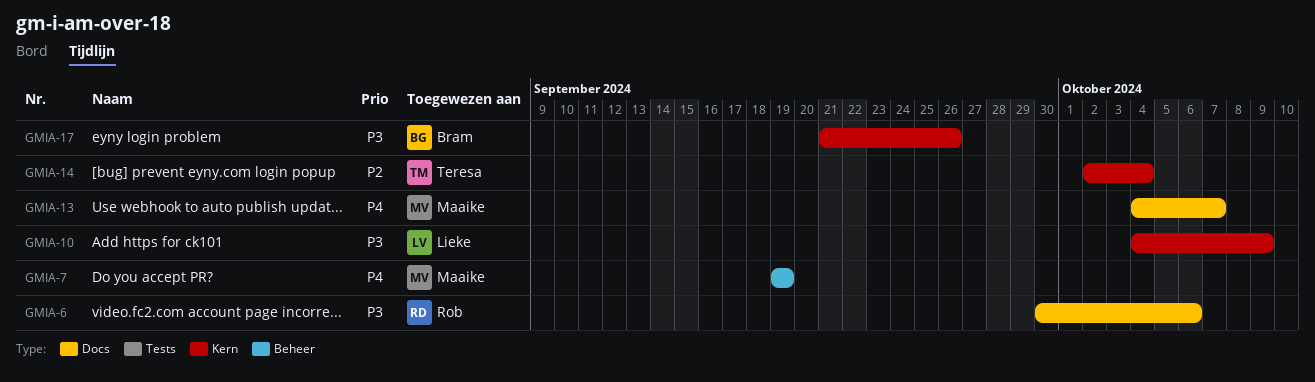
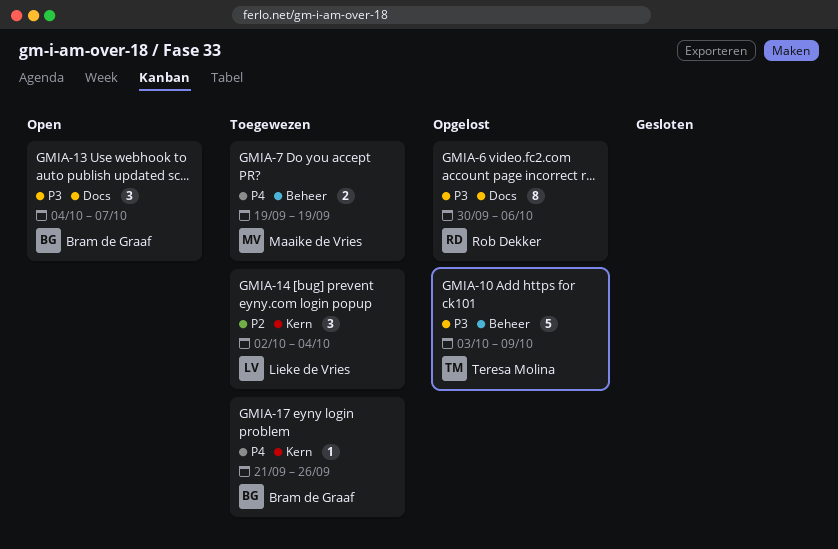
GMIA-10, owner: Lieke de Vries -> Teresa Molina
GMIA-10, label: Kern -> Beheer
GMIA-10, start: Oct 4 -> Oct 3
GMIA-13, owner: Maaike de Vries -> Bram de Graaf
GMIA-13, priority: P4 -> P3
GMIA-14, owner: Teresa Molina -> Lieke de Vries
GMIA-17, priority: P3 -> P4

